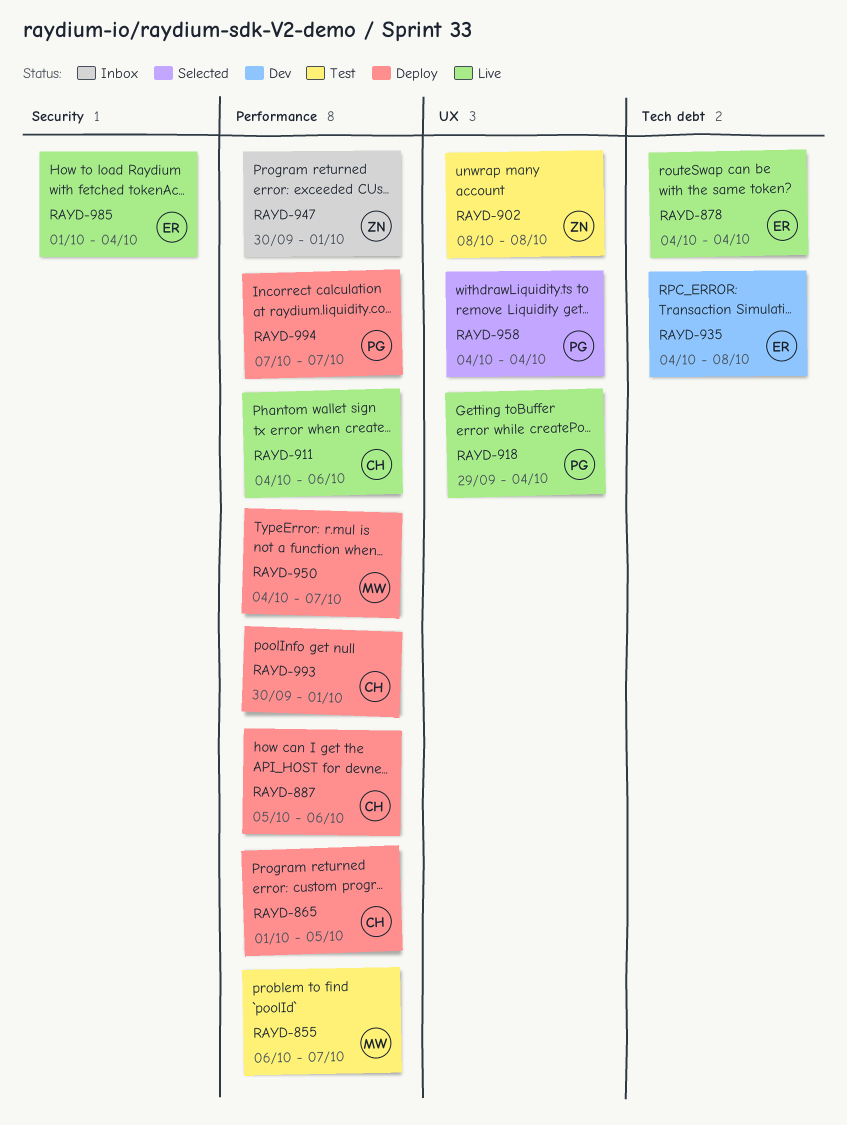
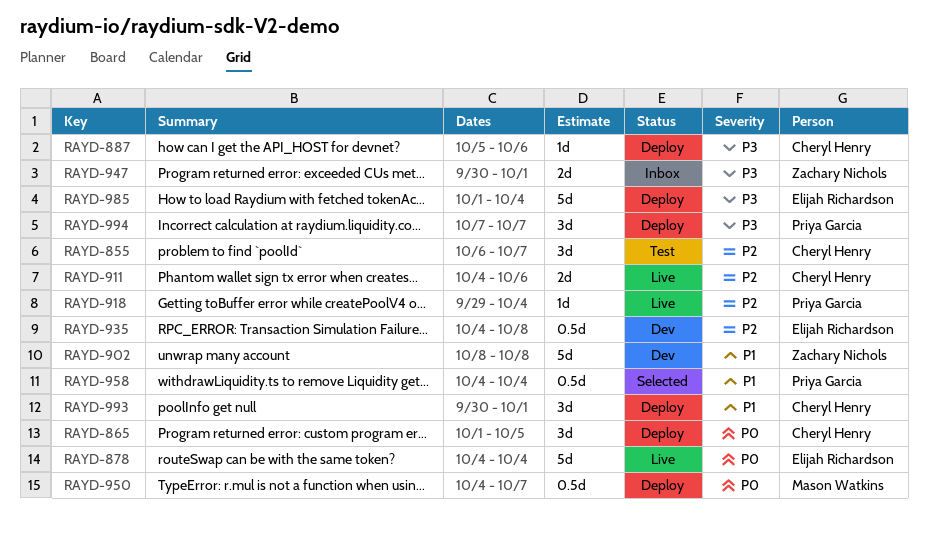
RAYD-855, owner: Mason Watkins -> Cheryl Henry
RAYD-902, status: Test -> Dev
RAYD-985, status: Live -> Deploy

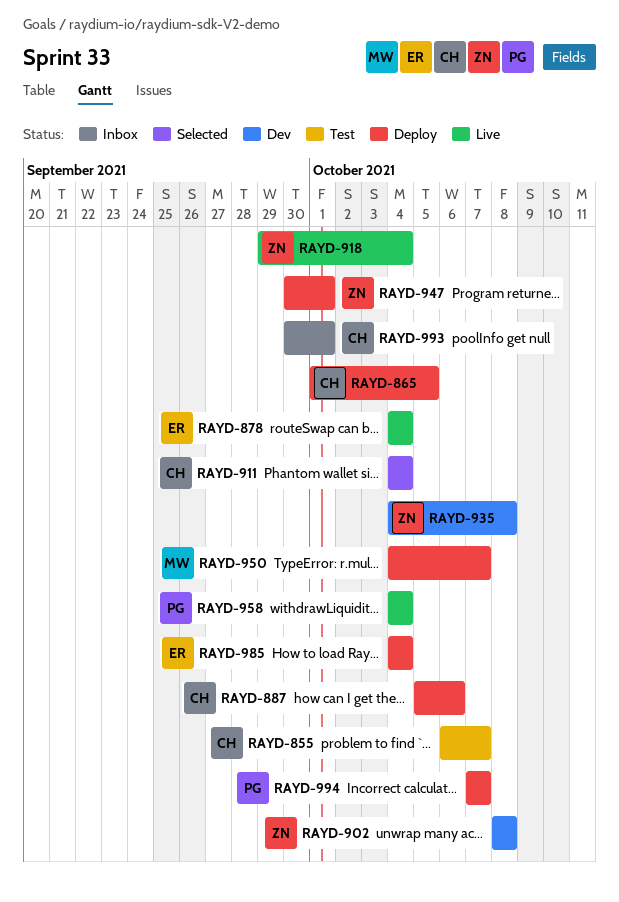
RAYD-911, status: Live -> Selected
RAYD-911, due: Oct 6 -> Oct 4
RAYD-918, owner: Priya Garcia -> Zachary Nichols
RAYD-935, owner: Elijah Richardson -> Zachary Nichols
RAYD-947, status: Inbox -> Deploy
RAYD-958, status: Selected -> Live
RAYD-985, start: Oct 1 -> Oct 4
RAYD-993, status: Deploy -> Inbox

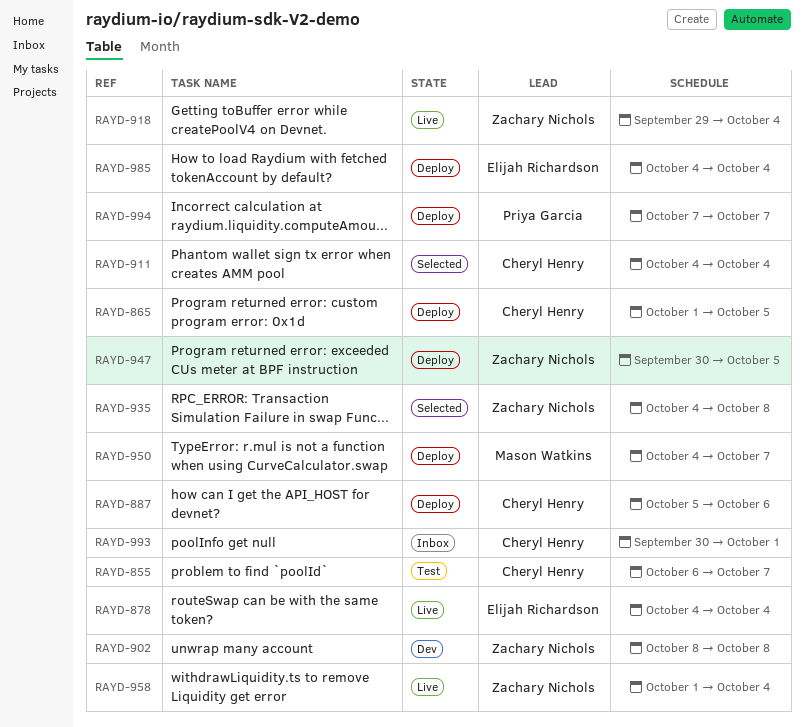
RAYD-935, status: Dev -> Selected
RAYD-947, due: Oct 1 -> Oct 5
RAYD-958, owner: Priya Garcia -> Zachary Nichols
RAYD-958, start: Oct 4 -> Oct 1

